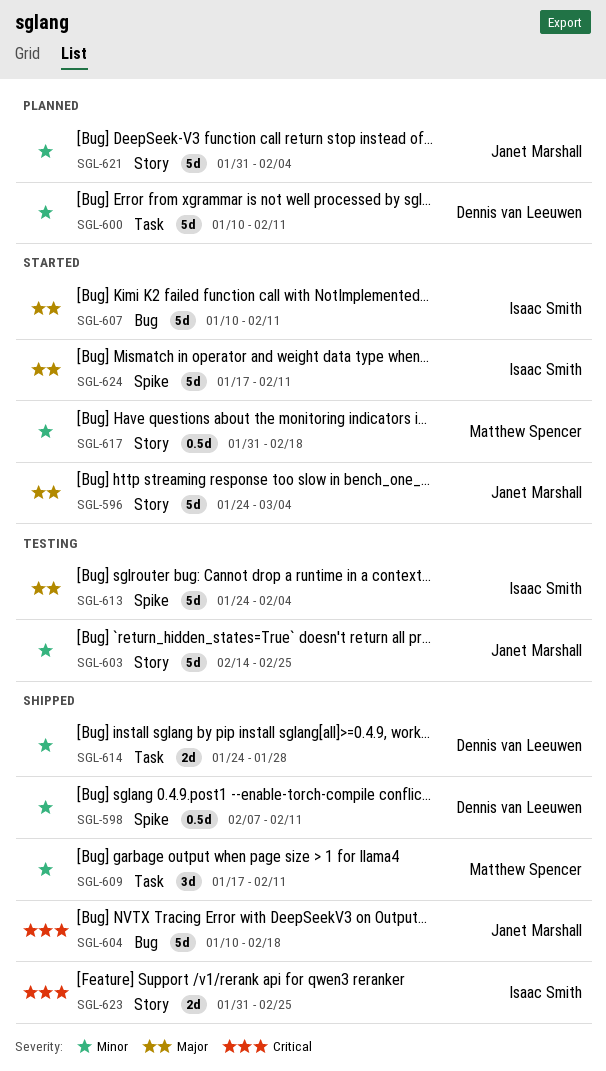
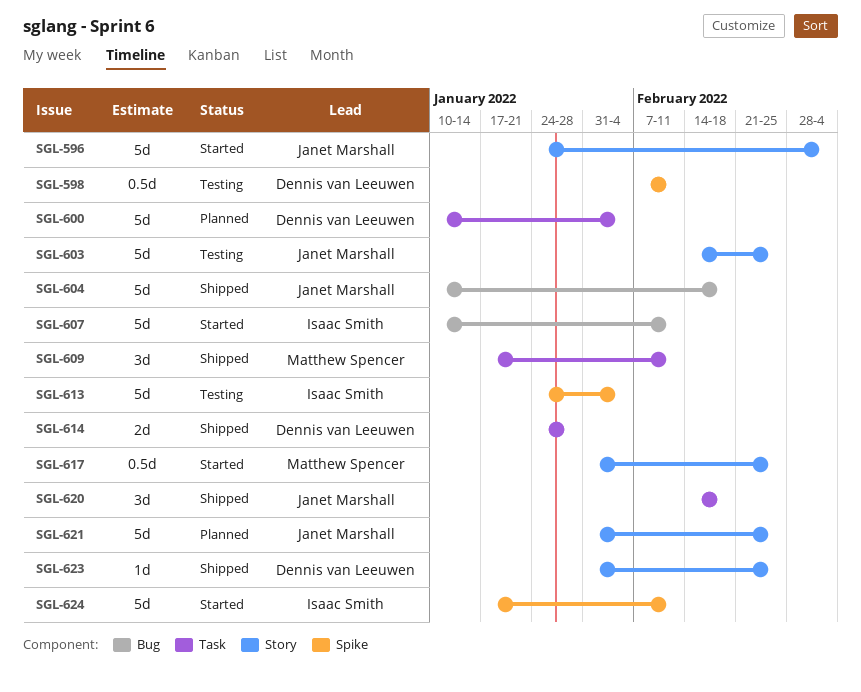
SGL-598, status: Shipped -> Testing
SGL-600, due: Feb 11 -> Feb 4
SGL-617, due: Feb 18 -> Feb 25
SGL-620: none -> present
SGL-621, due: Feb 4 -> Feb 25
SGL-623, owner: Isaac Smith -> Dennis van Leeuwen
SGL-623, estimate: 2d -> 1d

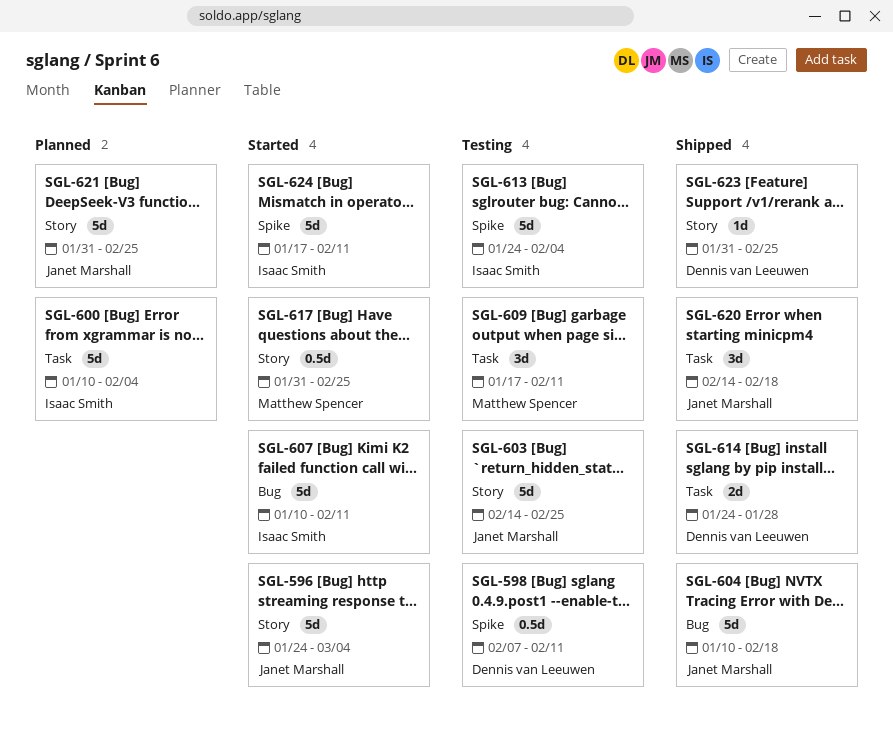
SGL-600, owner: Dennis van Leeuwen -> Isaac Smith
SGL-609, status: Shipped -> Testing

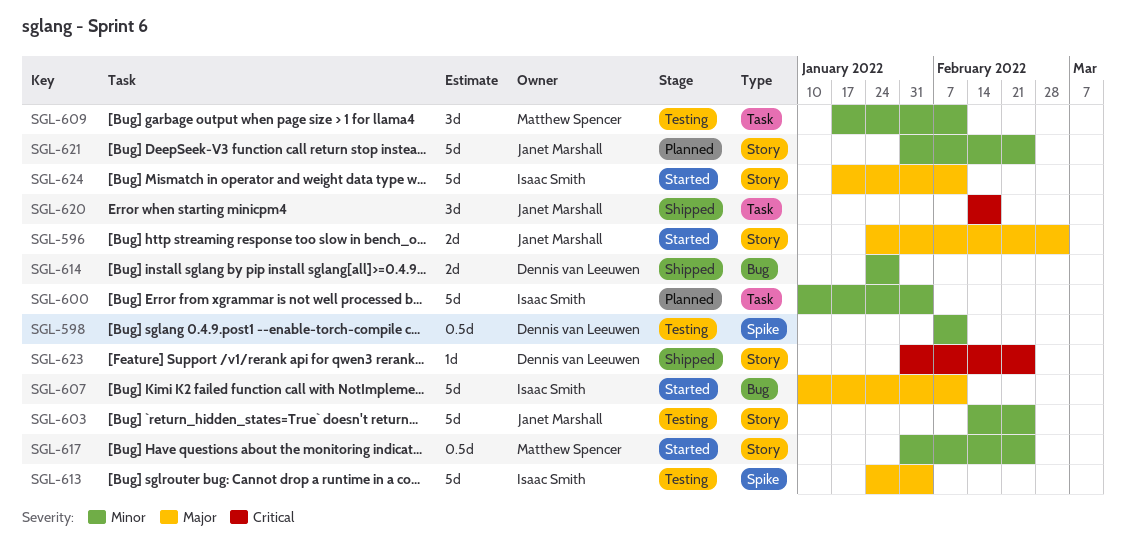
SGL-596, estimate: 5d -> 2d
SGL-604: present -> none
SGL-614, label: Task -> Bug
SGL-624, label: Spike -> Story

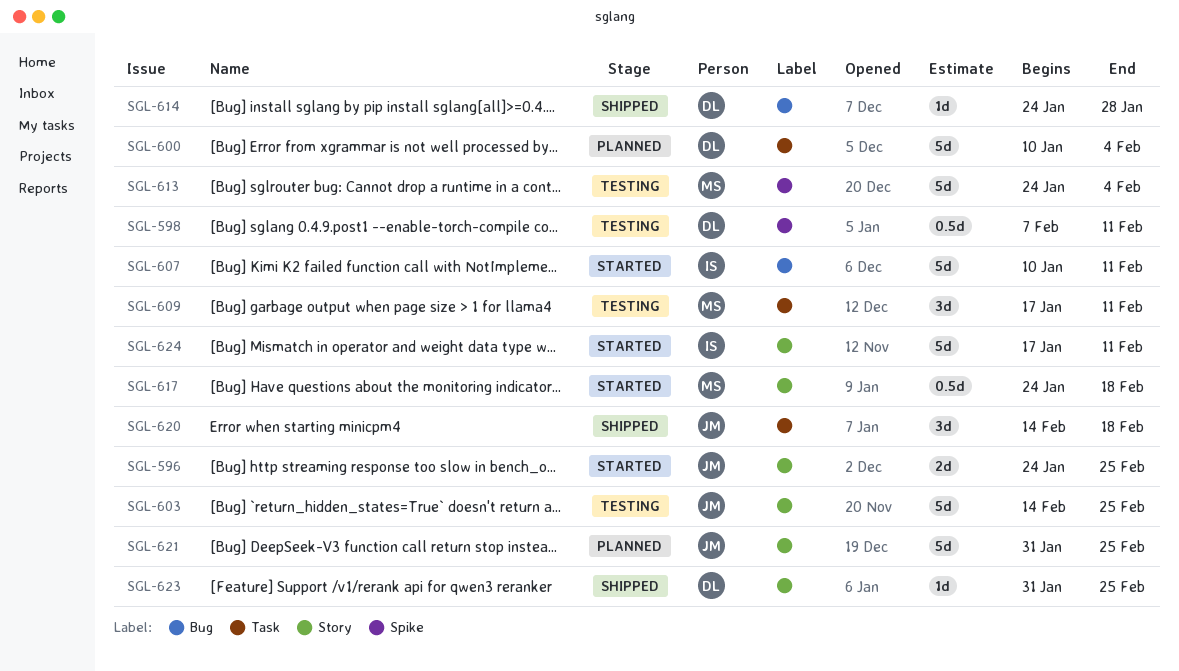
SGL-596, due: Mar 4 -> Feb 25
SGL-600, owner: Isaac Smith -> Dennis van Leeuwen
SGL-613, owner: Isaac Smith -> Matthew Spencer
SGL-614, estimate: 2d -> 1d
SGL-617, start: Jan 31 -> Jan 24
SGL-617, due: Feb 25 -> Feb 18

